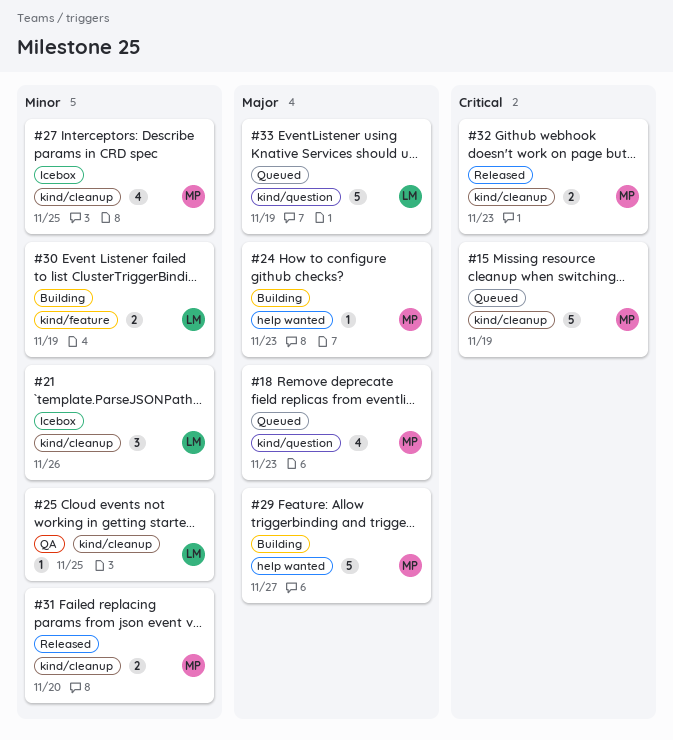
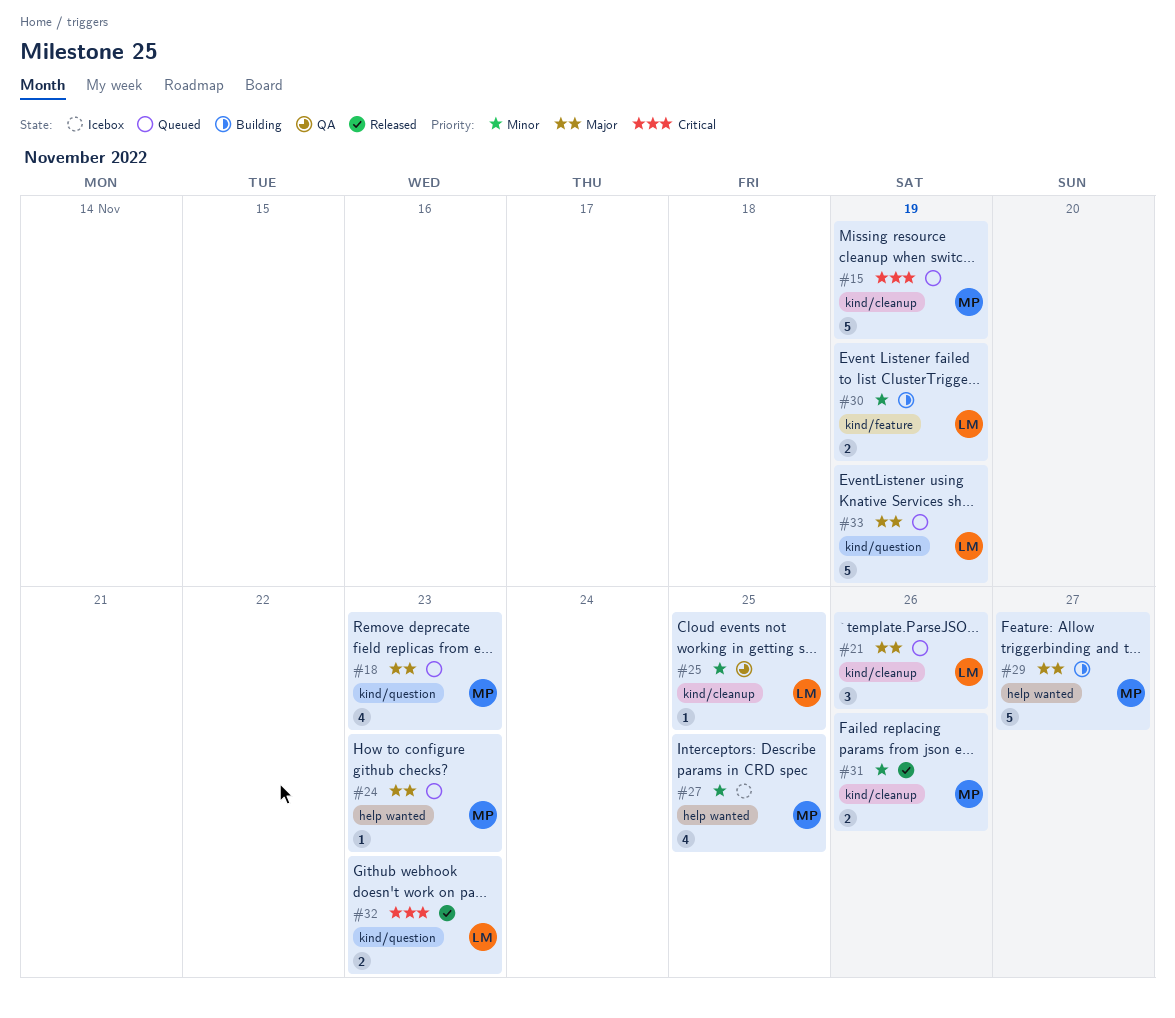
#21, status: Icebox -> Queued
#21, priority: Minor -> Major
#24, status: Building -> Queued
#27, label: kind/cleanup -> help wanted
#31, due: Nov 20 -> Nov 26
#32, owner: MP -> LM
#32, label: kind/cleanup -> kind/question

